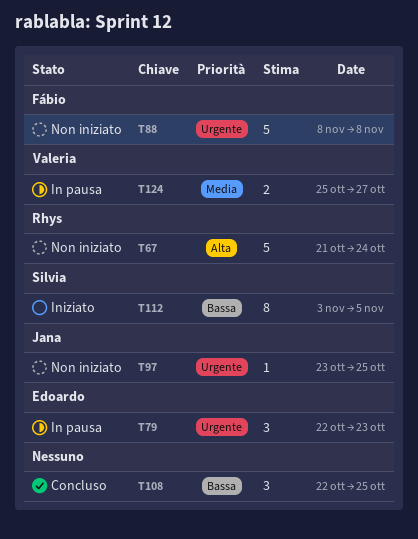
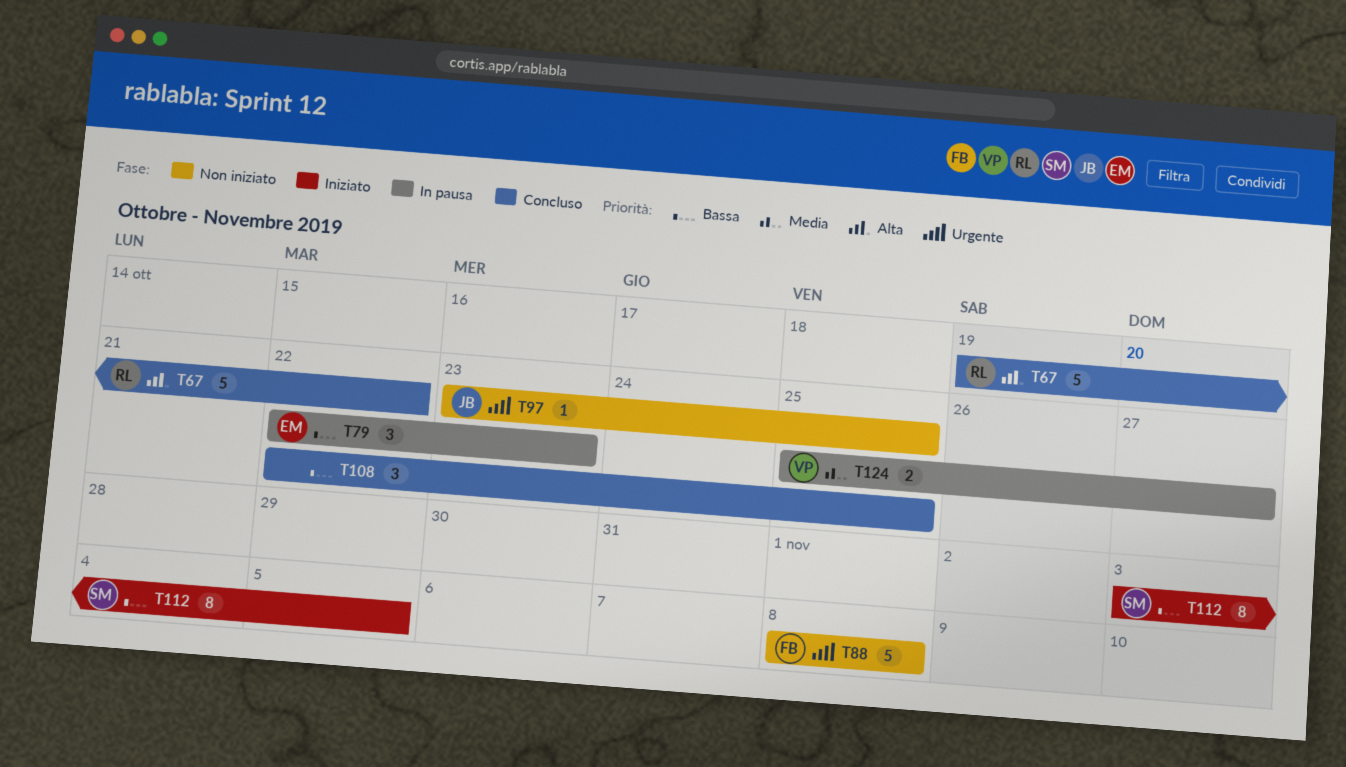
T67, status: Non iniziato -> Concluso
T67, start: Oct 21 -> Oct 19
T67, due: Oct 24 -> Oct 22
T79, priority: Urgente -> Bassa

